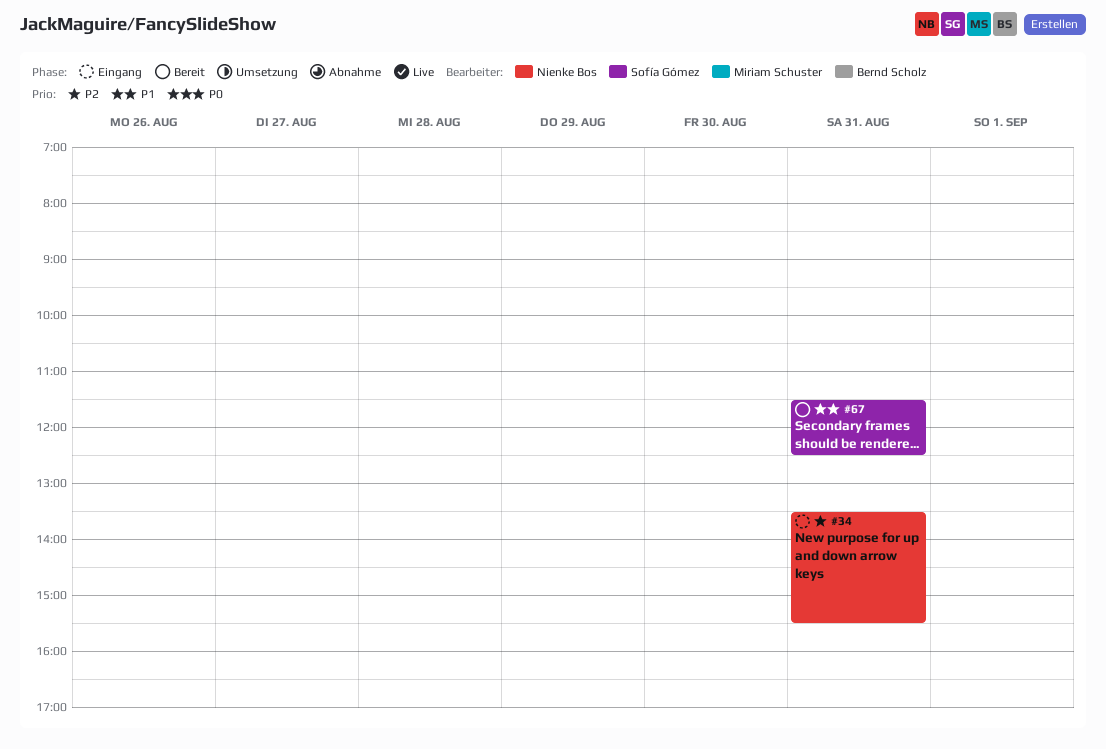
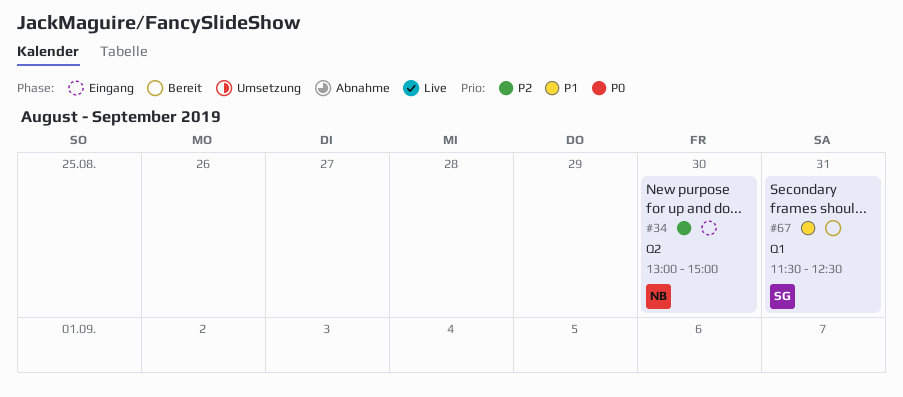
#34, day: Aug 31 -> Aug 30
#34, begins: 13:30 -> 13:00
#34, ends: 15:30 -> 15:00

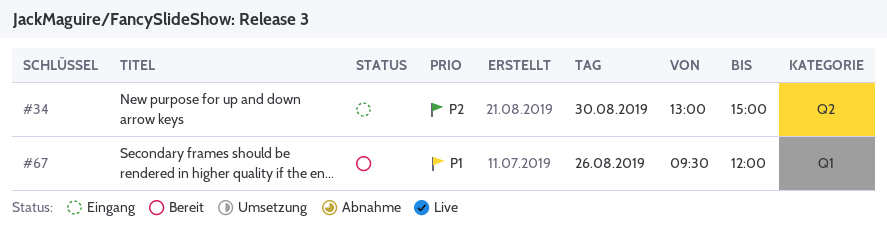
#67, day: Aug 31 -> Aug 26
#67, begins: 11:30 -> 09:30
#67, ends: 12:30 -> 12:00

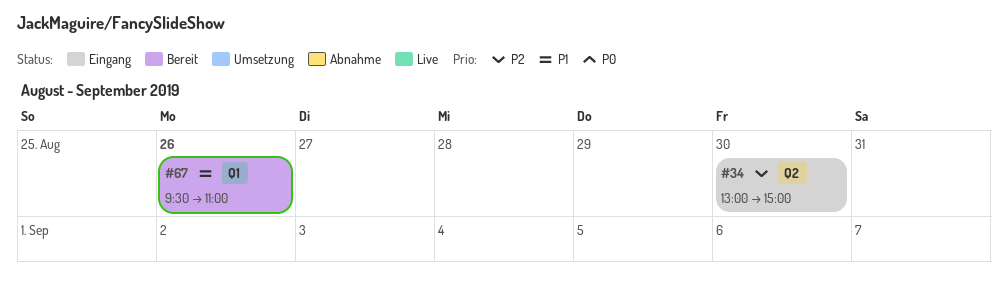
#67, ends: 12:00 -> 11:00

